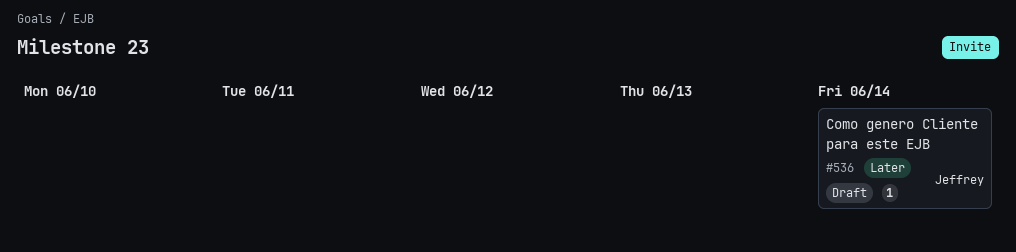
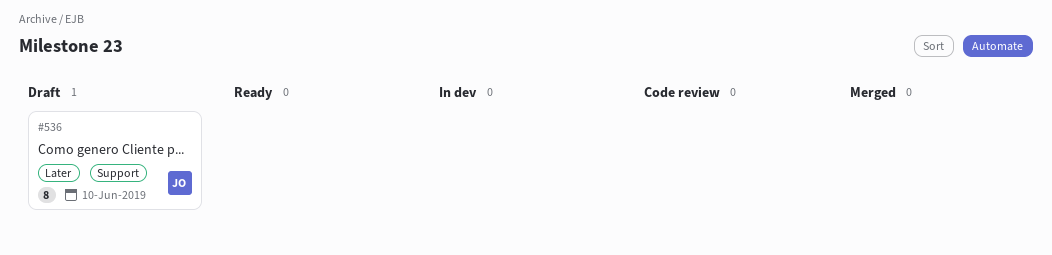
#536, estimate: 1 -> 8
#536, due: Jun 14 -> Jun 10

